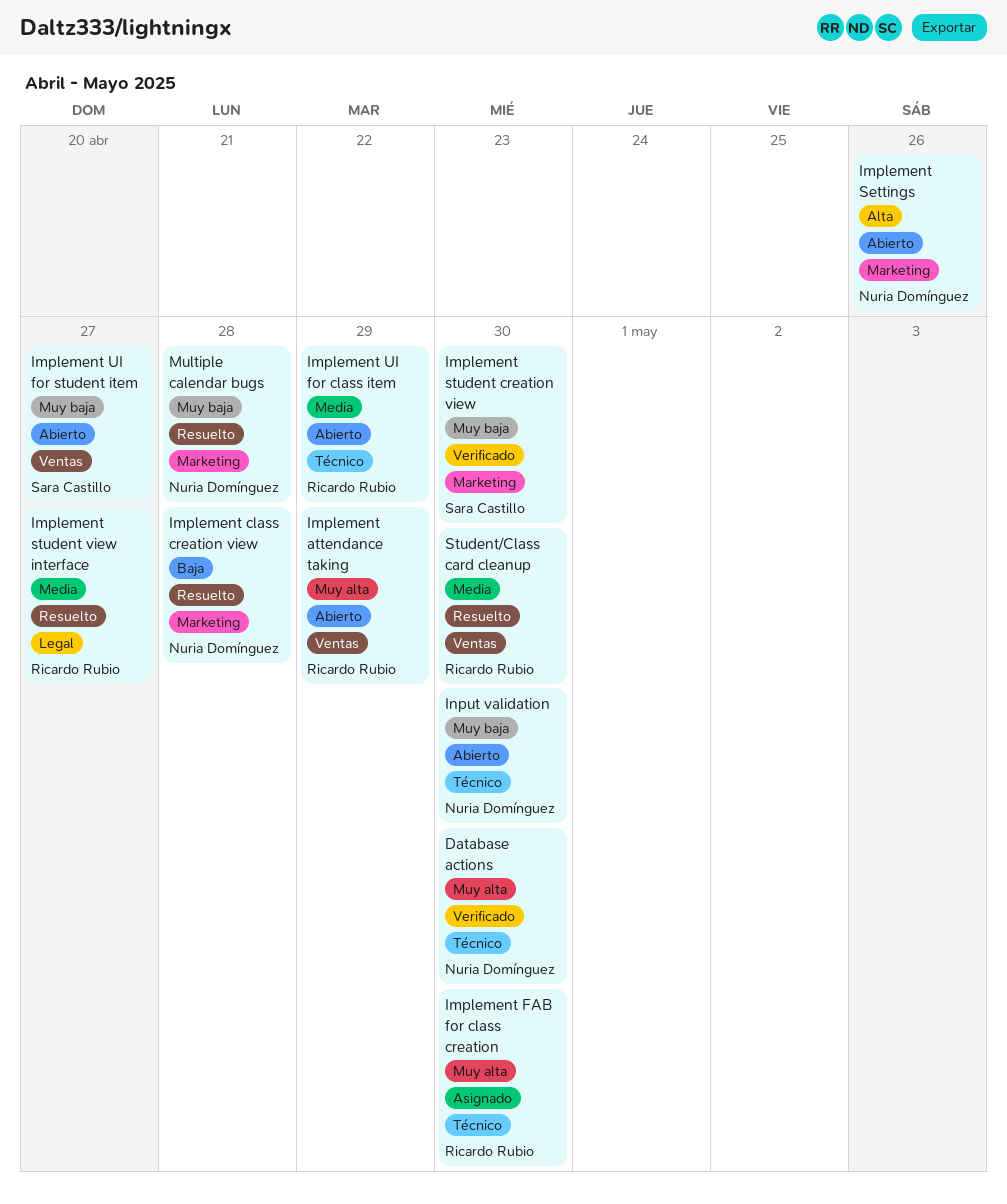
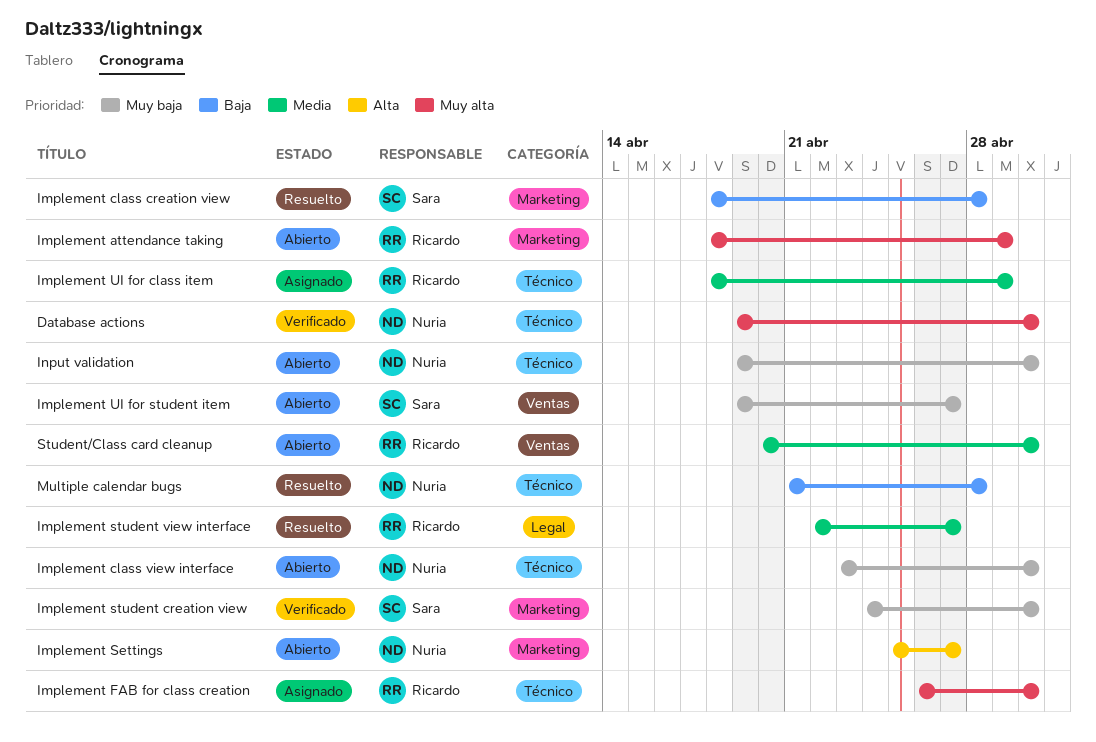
Implement attendance taking, label: Ventas -> Marketing
Implement class creation view, owner: Nuria Domínguez -> Sara Castillo
Implement class view interface: none -> present
Implement Settings, due: Apr 26 -> Apr 27
Implement UI for class item, status: Abierto -> Asignado
Multiple calendar bugs, priority: Muy baja -> Baja
Multiple calendar bugs, label: Marketing -> Técnico
Student/Class card cleanup, status: Resuelto -> Abierto

